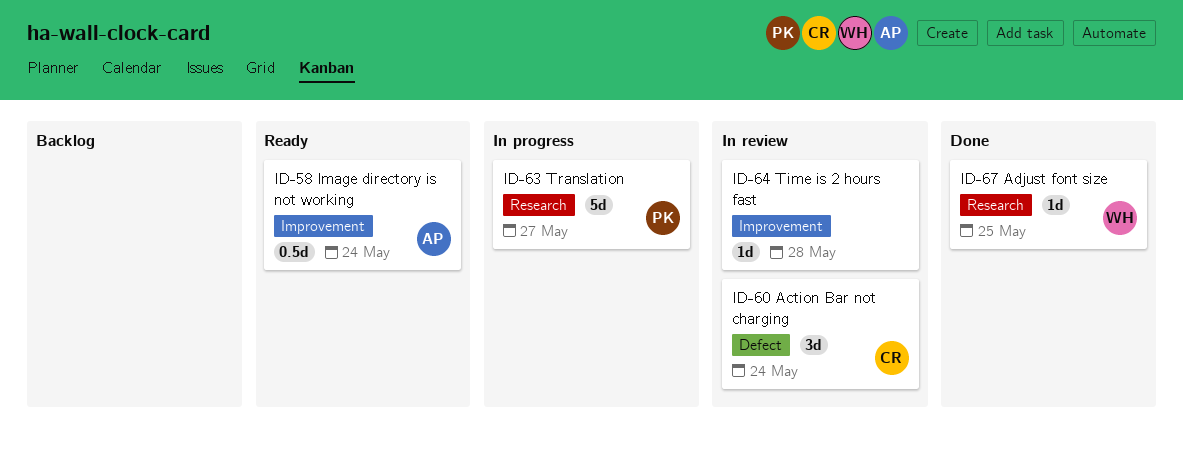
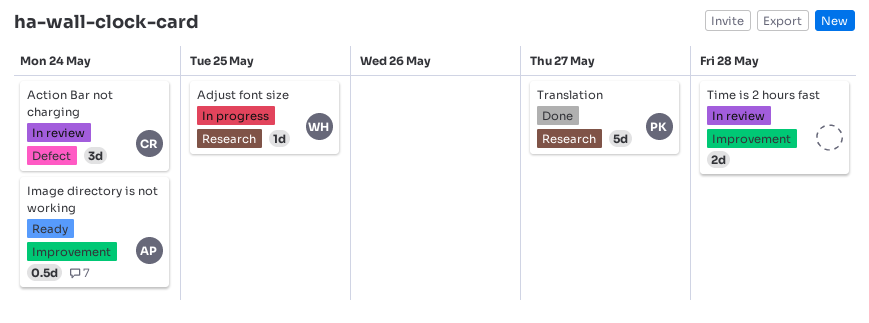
Adjust font size, status: Done -> In progress
Time is 2 hours fast, estimate: 1d -> 2d
Translation, status: In progress -> Done

